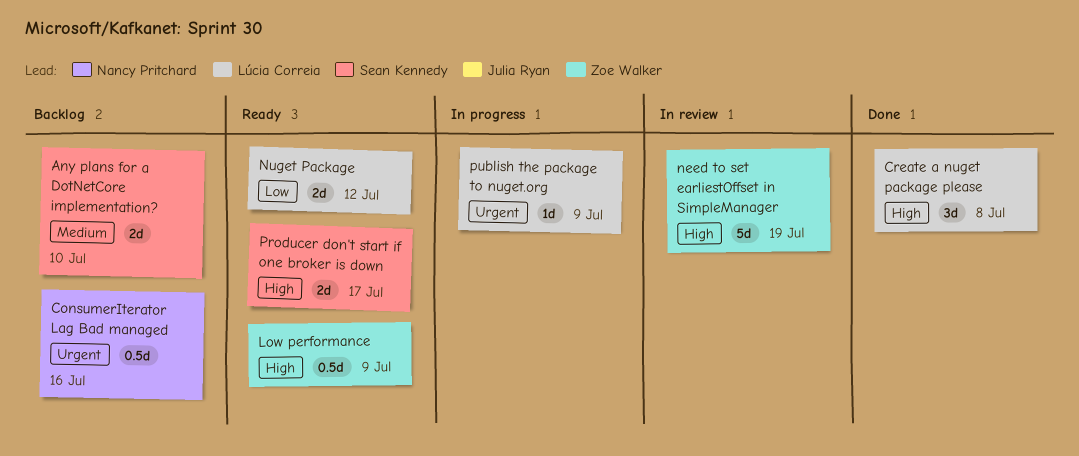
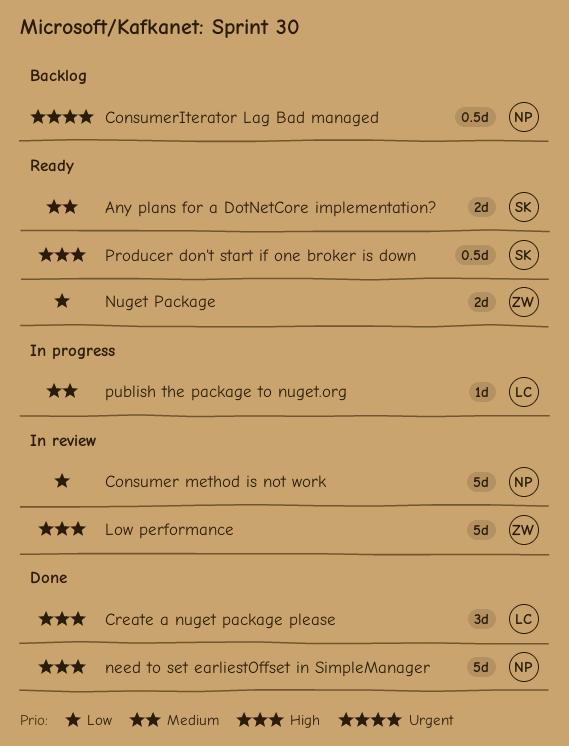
Any plans for a DotNetCore implementation?, status: Backlog -> Ready
Consumer method is not work: none -> present
Low performance, status: Ready -> In review
Low performance, estimate: 0.5d -> 5d
need to set earliestOffset in SimpleManager, status: In review -> Done
need to set earliestOffset in SimpleManager, owner: Zoe Walker -> Nancy Pritchard
Nuget Package, owner: Lúcia Correia -> Zoe Walker
Producer don't start if one broker is down, estimate: 2d -> 0.5d
publish the package to nuget.org, priority: Urgent -> Medium

